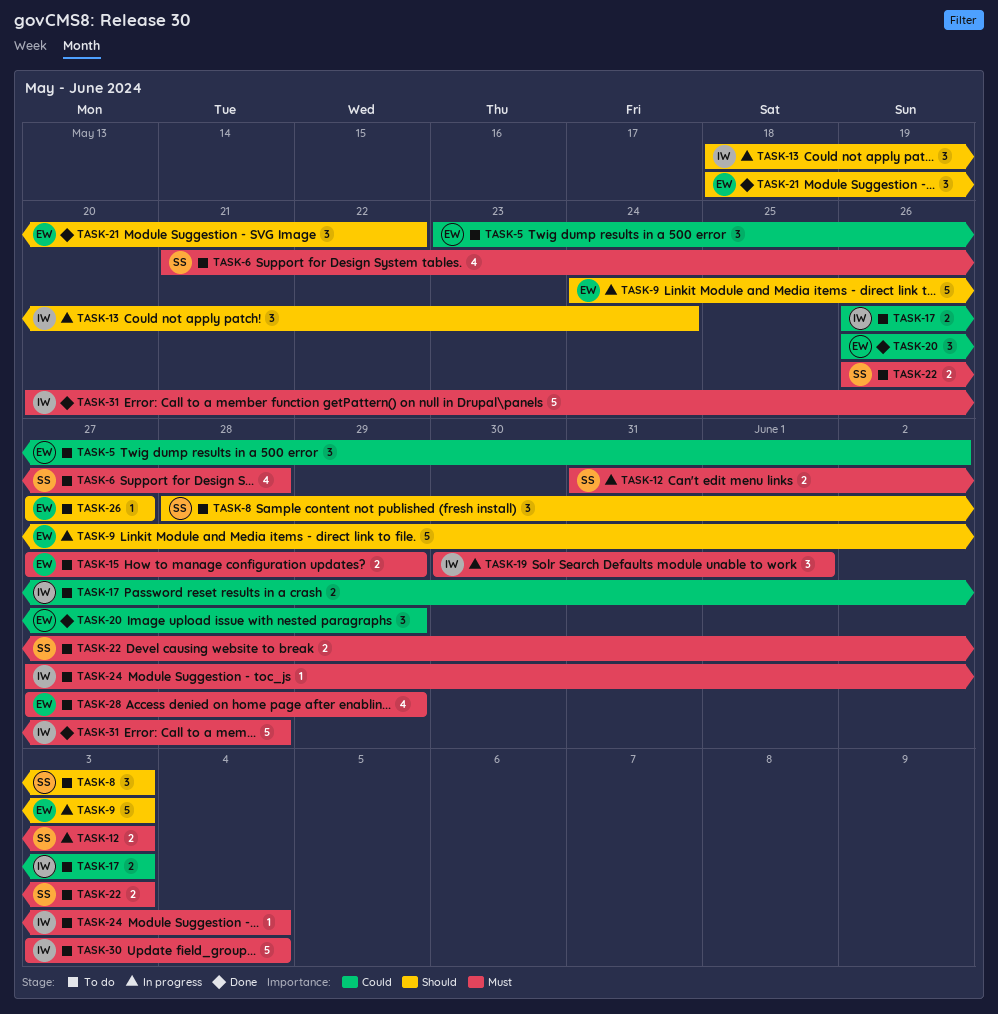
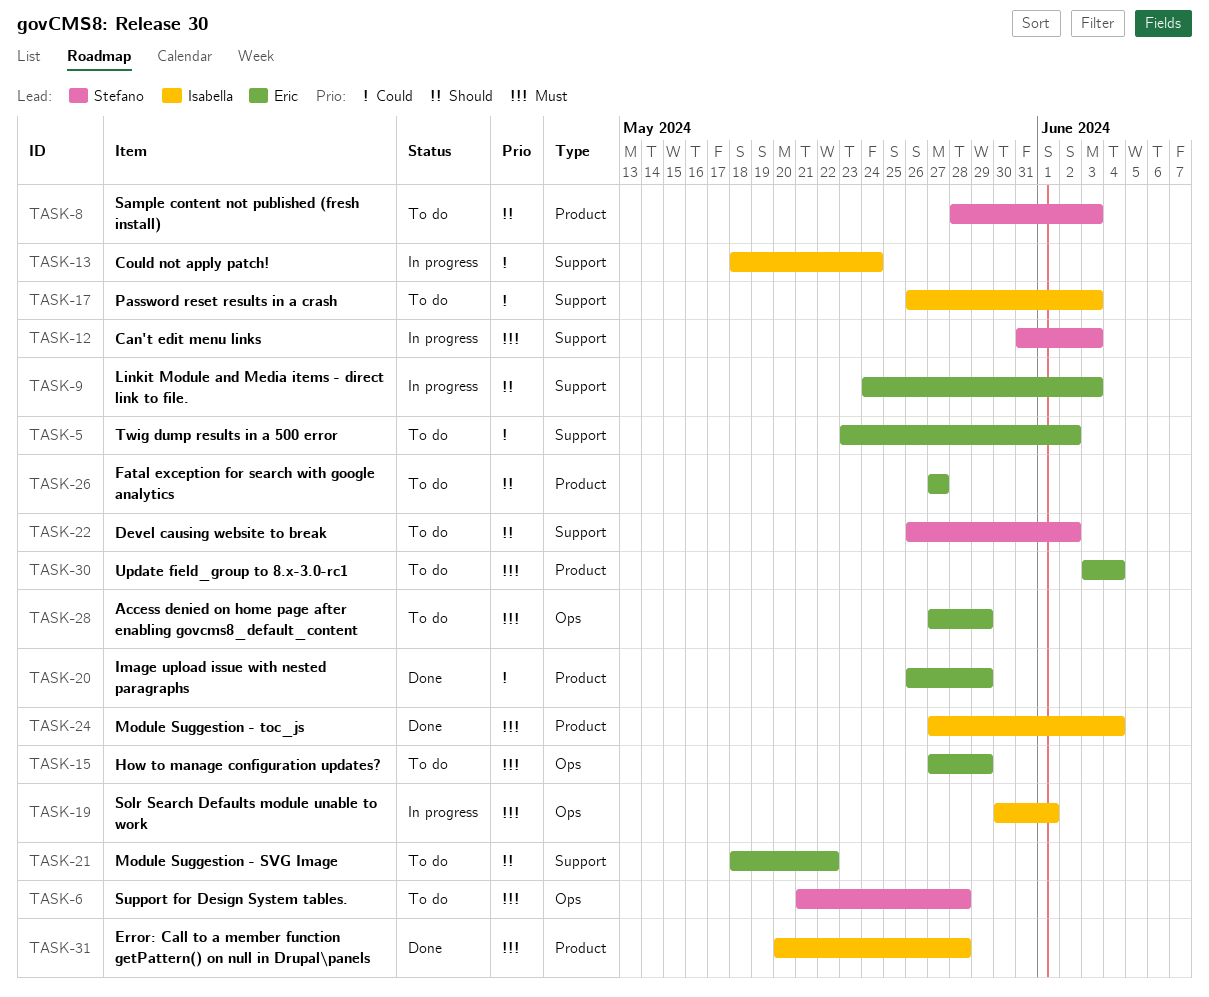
TASK-13, priority: Should -> Could
TASK-21, status: Done -> To do
TASK-22, priority: Must -> Should
TASK-22, due: Jun 3 -> Jun 2
TASK-24, status: To do -> Done
TASK-30, owner: Isabella -> Eric

